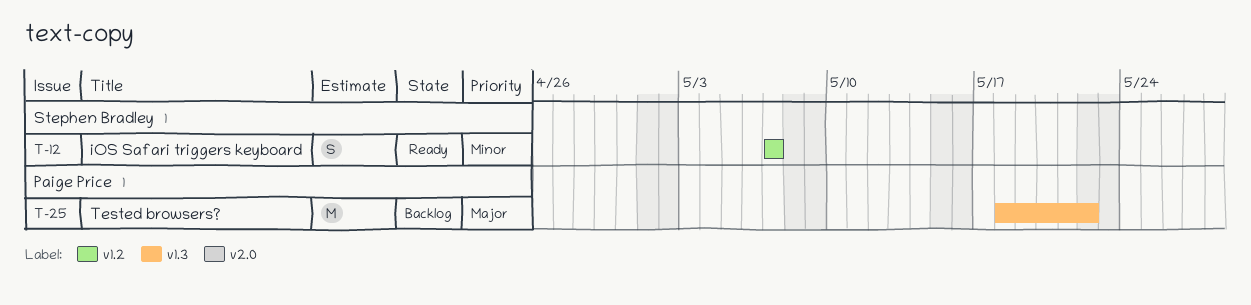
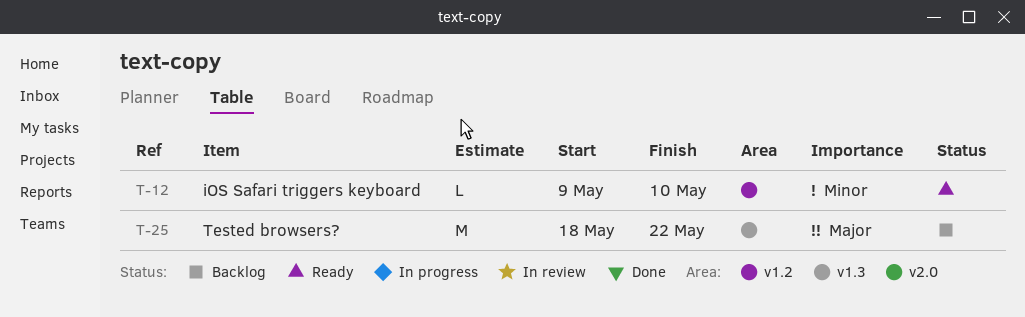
T-12, estimate: S -> L
T-12, start: May 7 -> May 9
T-12, due: May 7 -> May 10

